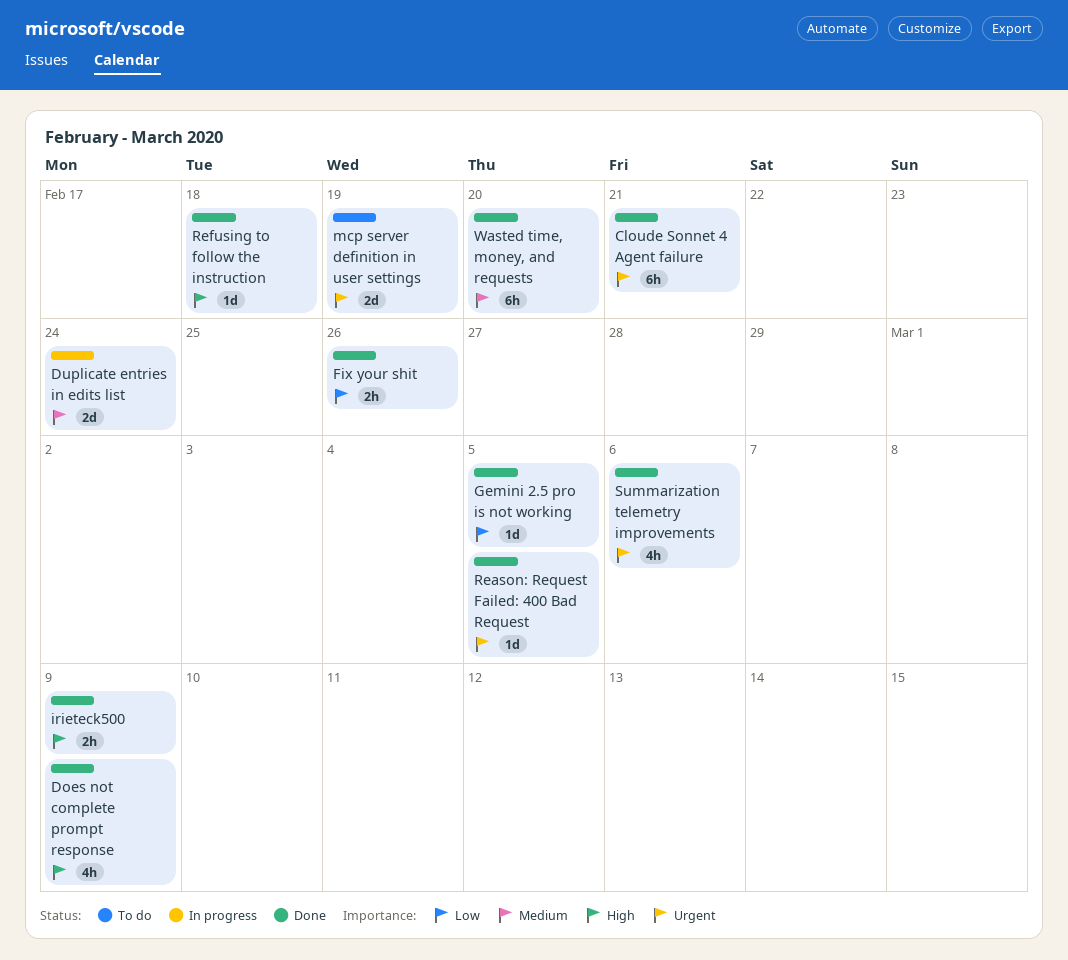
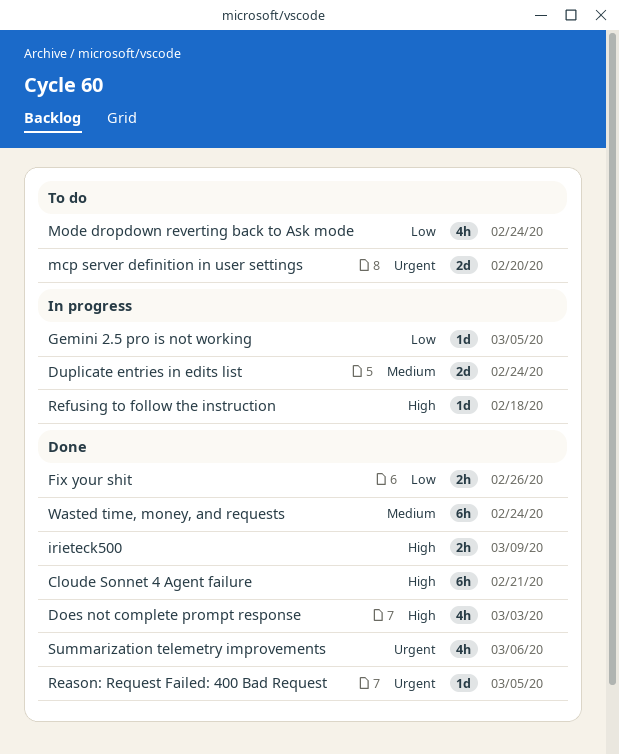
Cloude Sonnet 4 Agent failure, priority: Urgent -> High
Does not complete prompt response, due: Mar 9 -> Mar 3
Gemini 2.5 pro is not working, status: Done -> In progress
mcp server definition in user settings, due: Feb 19 -> Feb 20
Mode dropdown reverting back to Ask mode: none -> present
Refusing to follow the instruction, status: Done -> In progress
Wasted time, money, and requests, due: Feb 20 -> Feb 24

